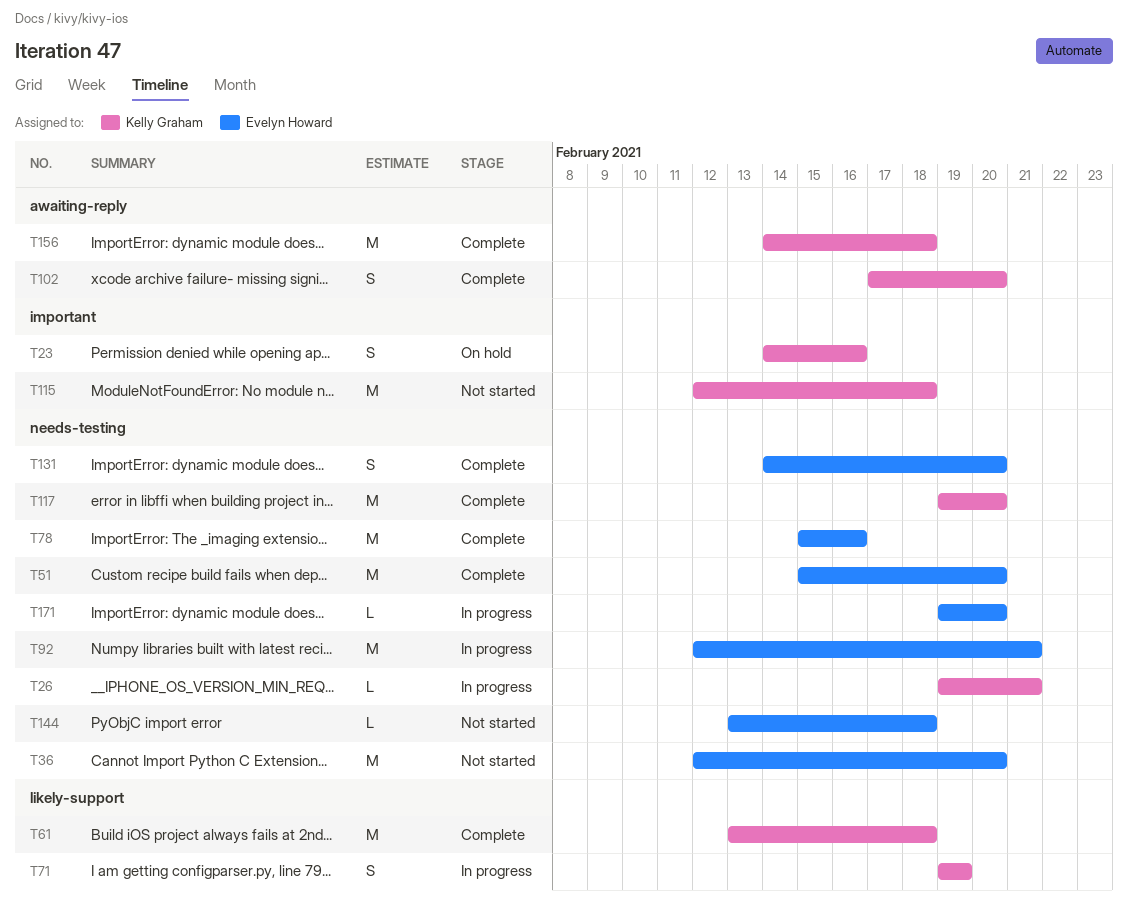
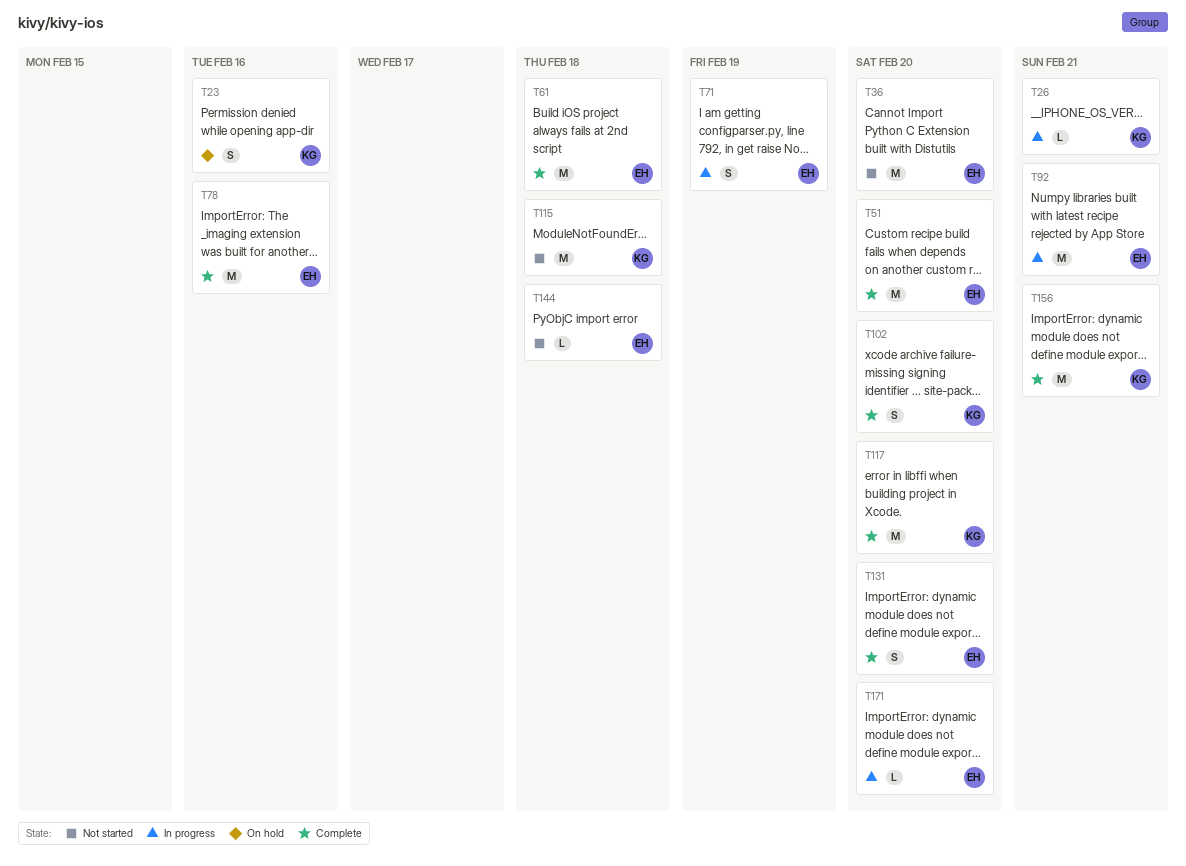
T61, owner: Kelly Graham -> Evelyn Howard
T71, owner: Kelly Graham -> Evelyn Howard
T156, due: Feb 18 -> Feb 21

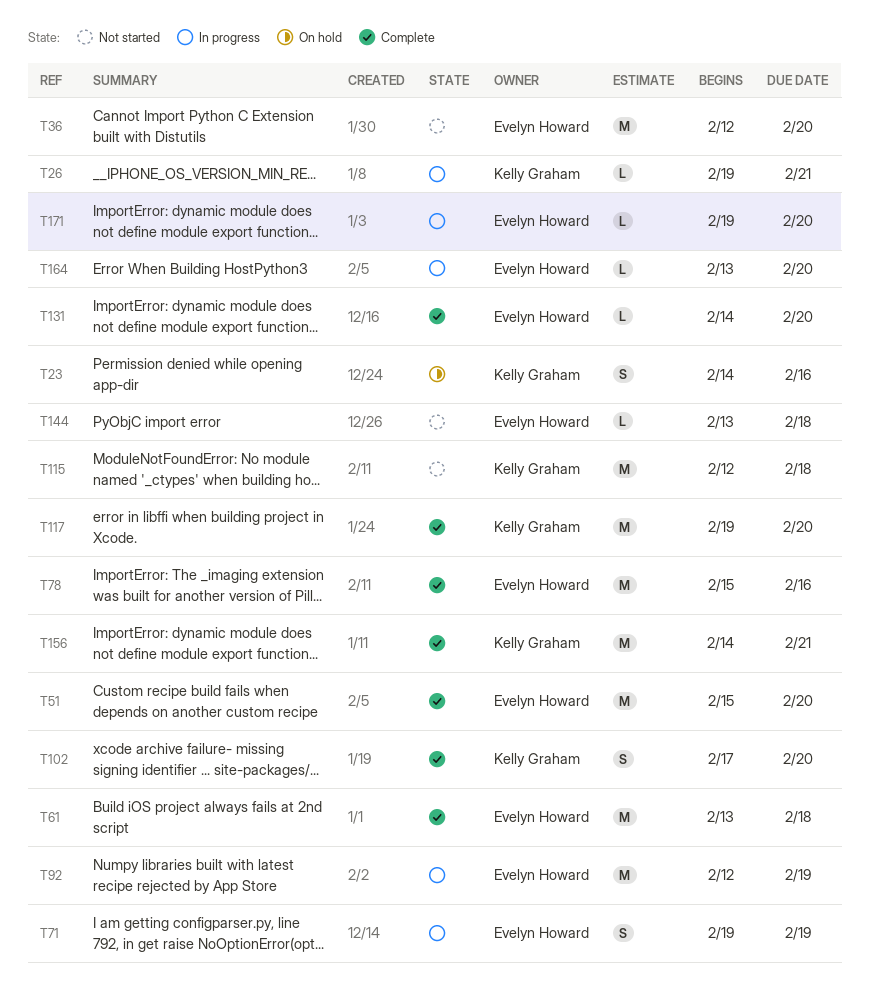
T92, due: Feb 21 -> Feb 19
T131, estimate: S -> L
T164: none -> present

